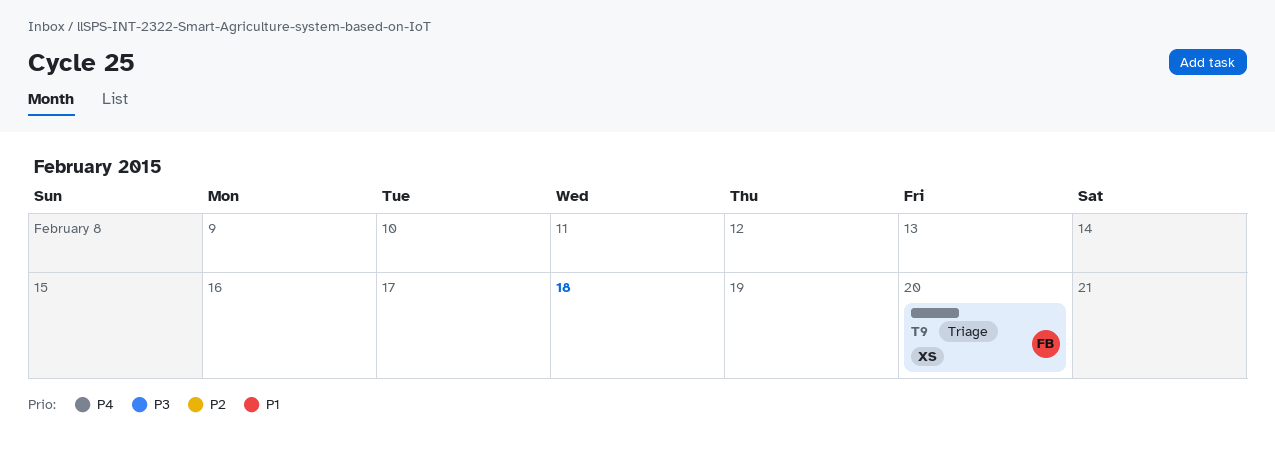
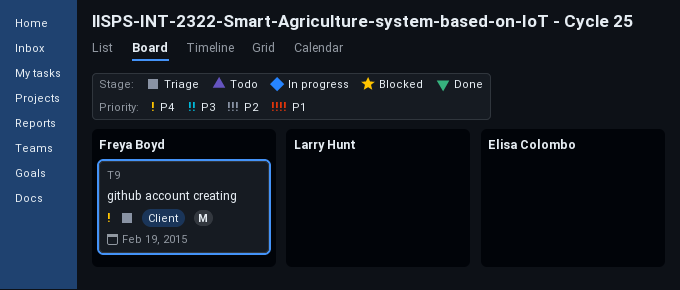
T9, estimate: XS -> M
T9, due: Feb 20 -> Feb 19

